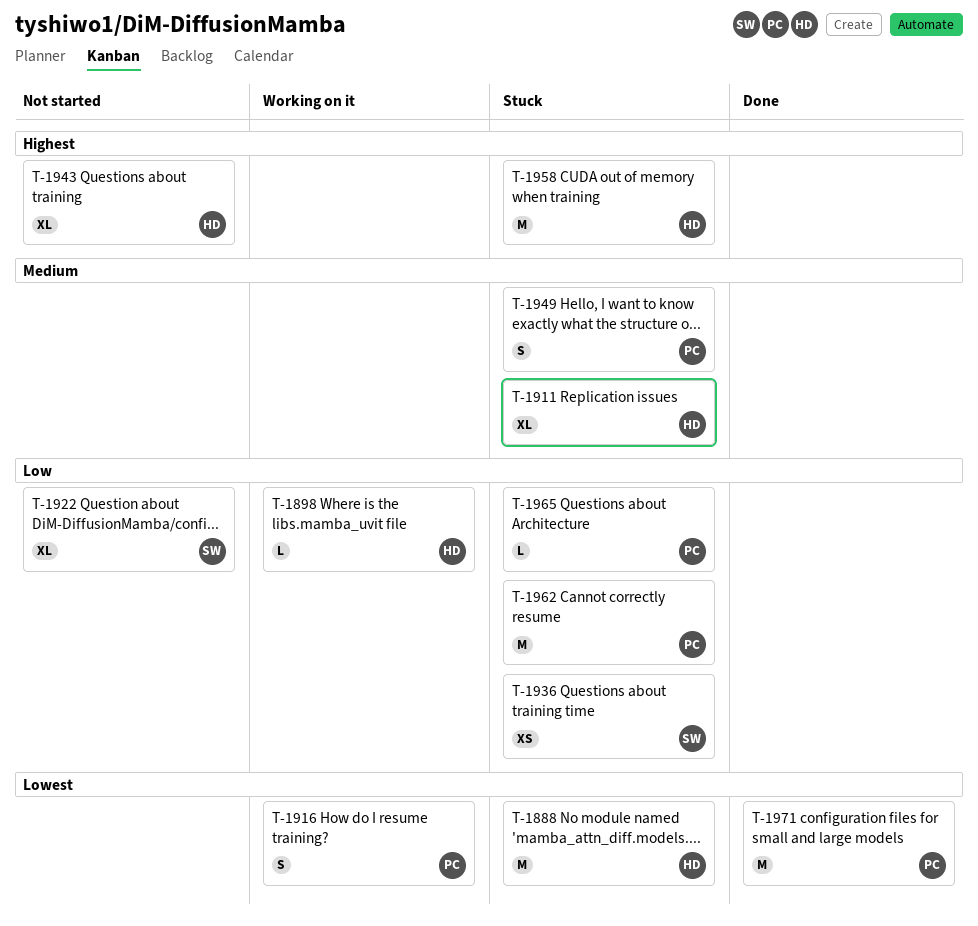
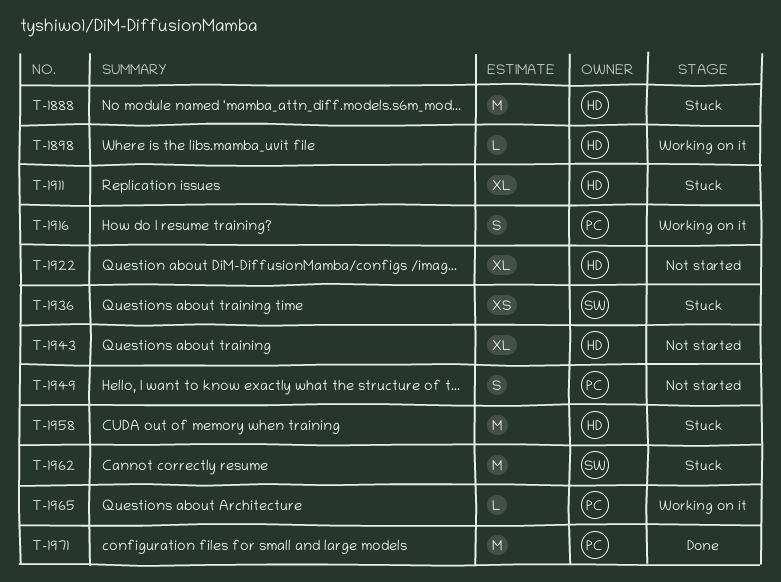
T-1922, owner: SW -> HD
T-1949, status: Stuck -> Not started
T-1962, owner: PC -> SW
T-1965, status: Stuck -> Working on it

